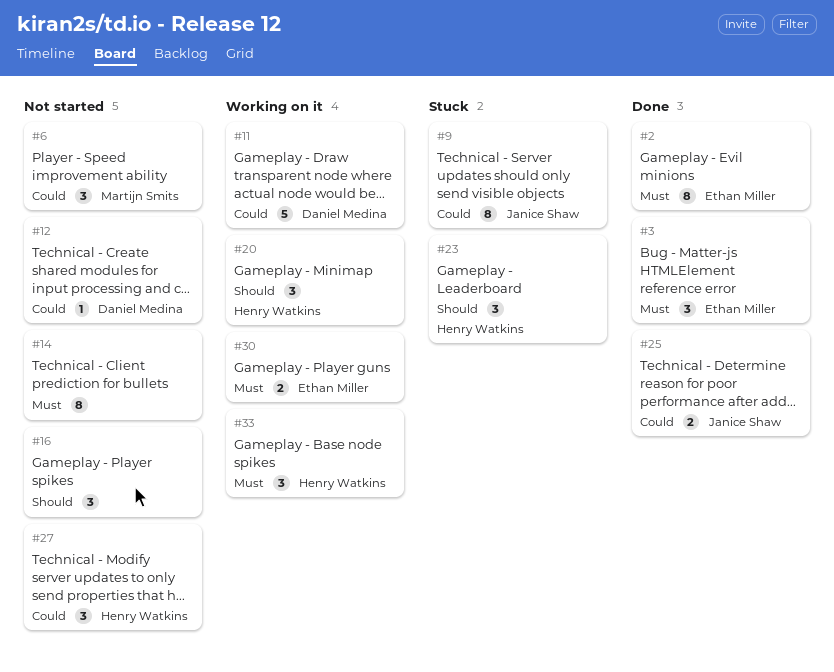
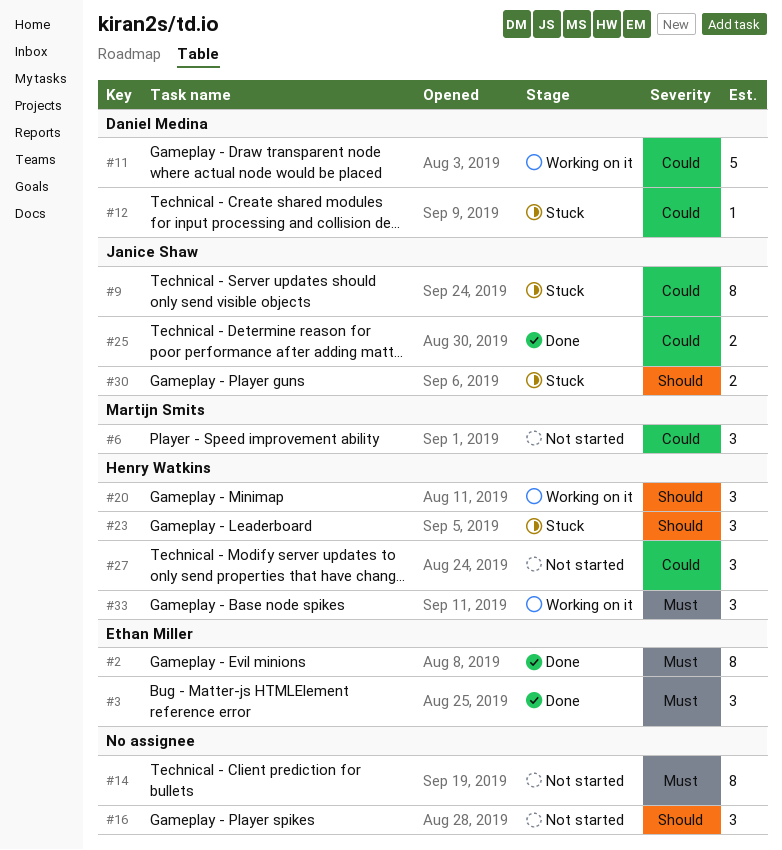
#12, status: Not started -> Stuck
#30, status: Working on it -> Stuck
#30, owner: Ethan Miller -> Janice Shaw
#30, priority: Must -> Should

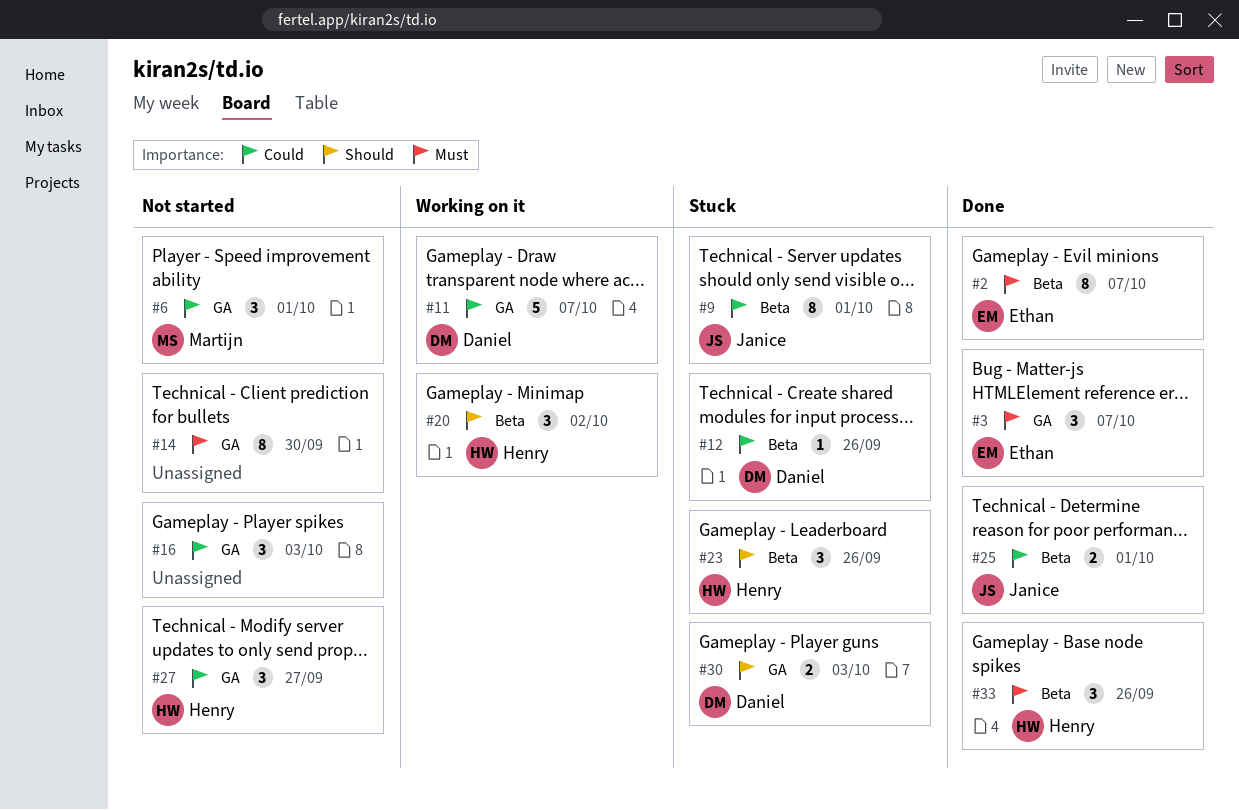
#16, priority: Should -> Could
#30, owner: Janice Shaw -> Daniel Medina
#33, status: Working on it -> Done

